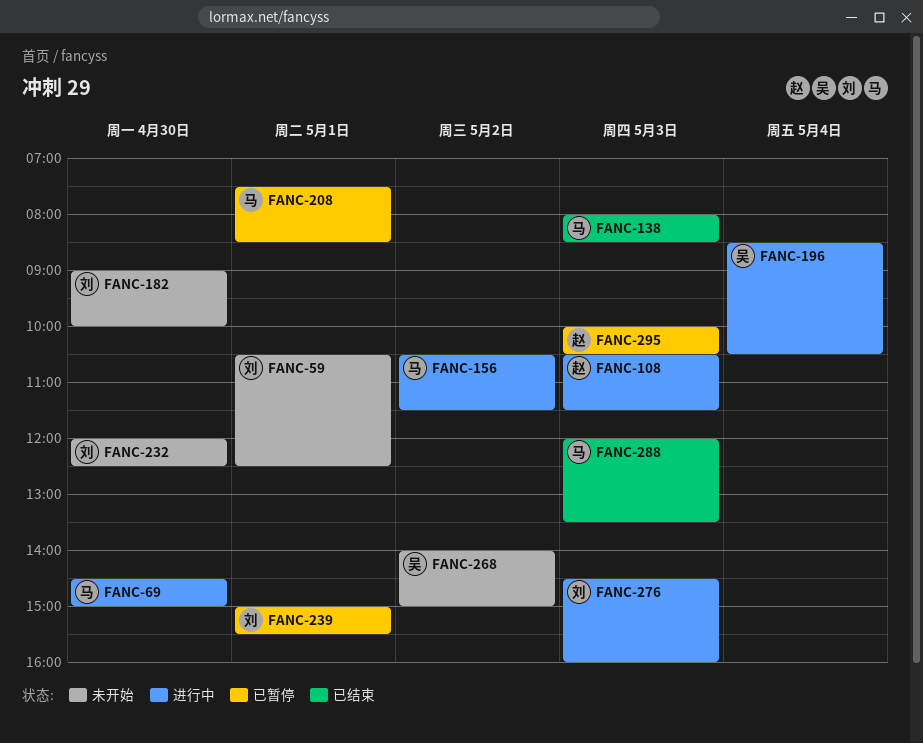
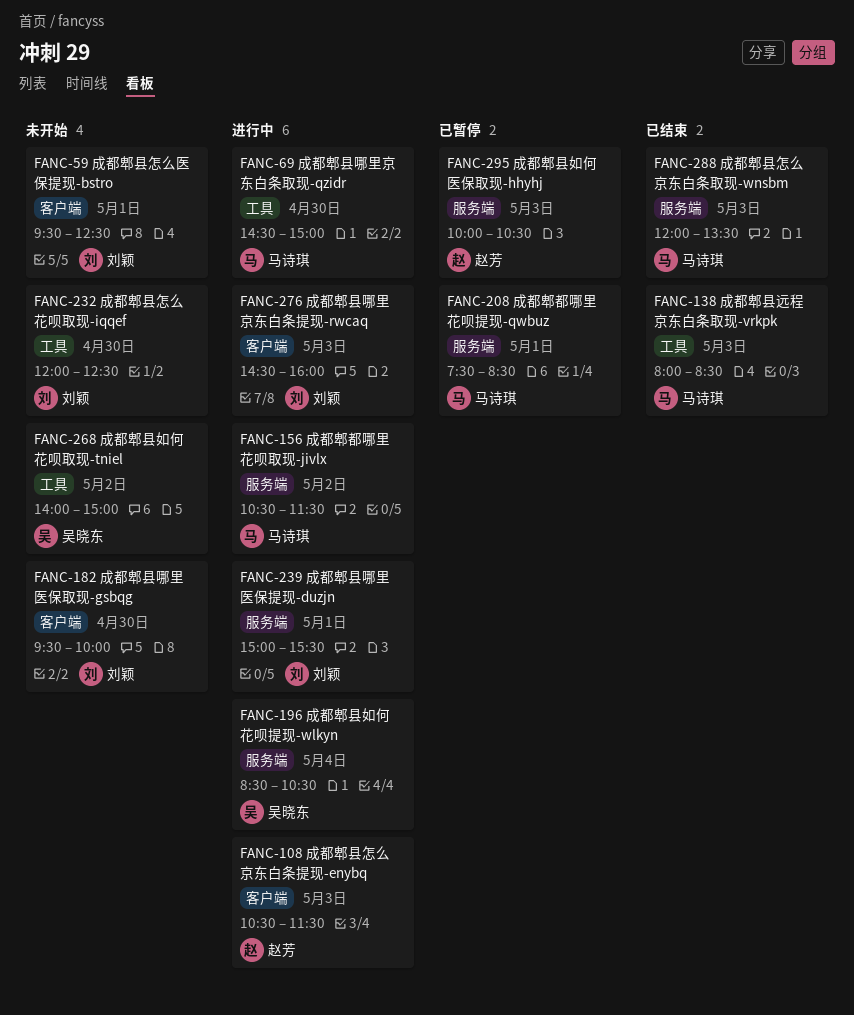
FANC-59, begins: 10:30 -> 09:30
FANC-182, begins: 09:00 -> 09:30
FANC-239, status: 已暂停 -> 进行中

